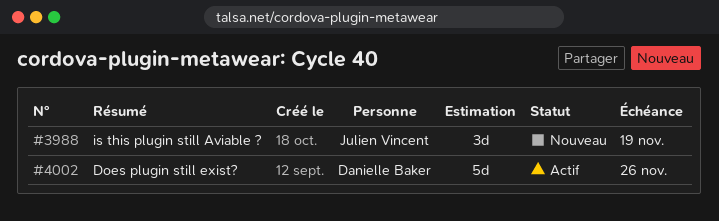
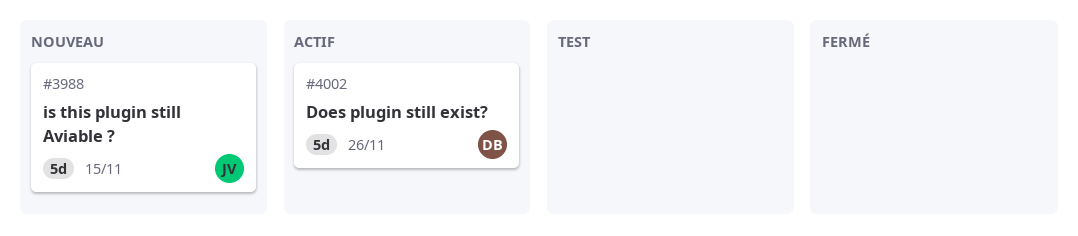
#3988, estimate: 3d -> 5d
#3988, due: Nov 19 -> Nov 15

